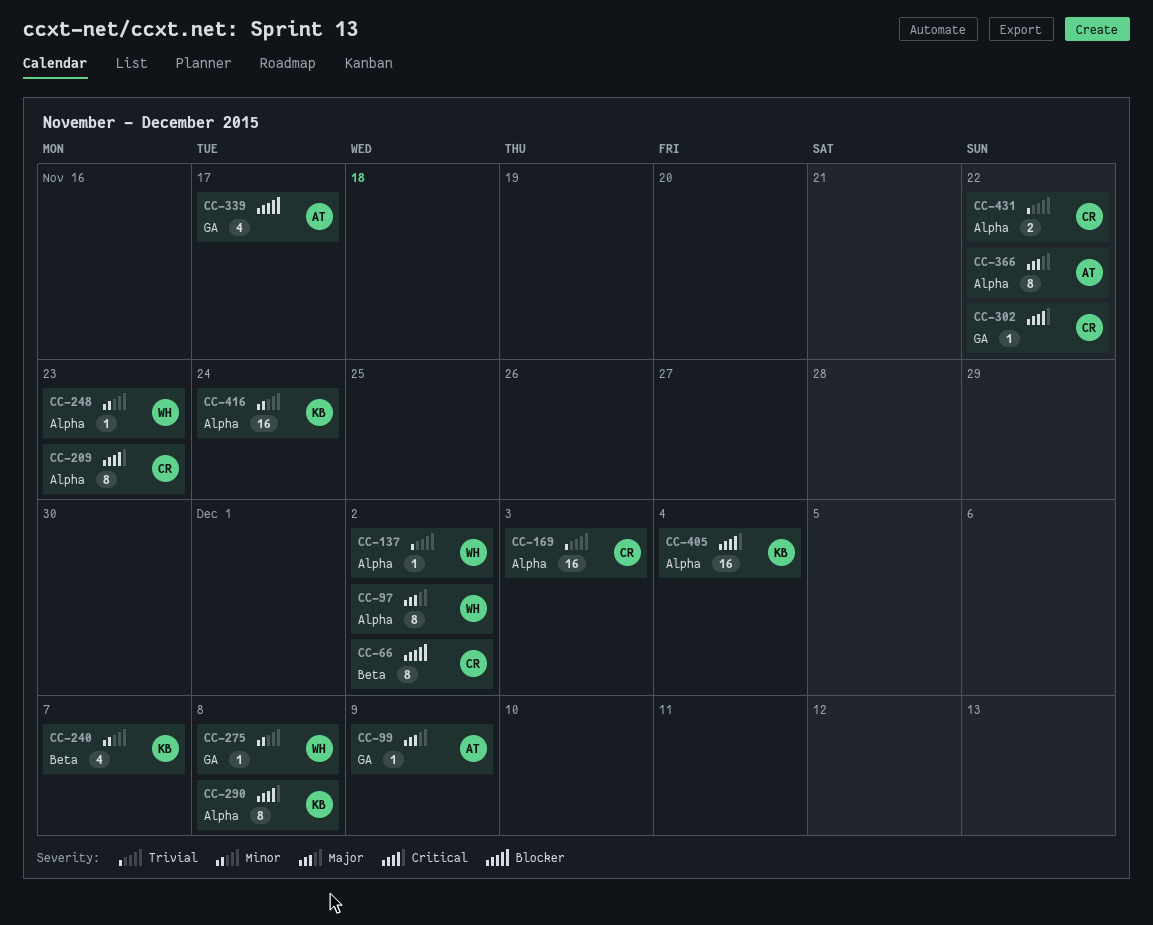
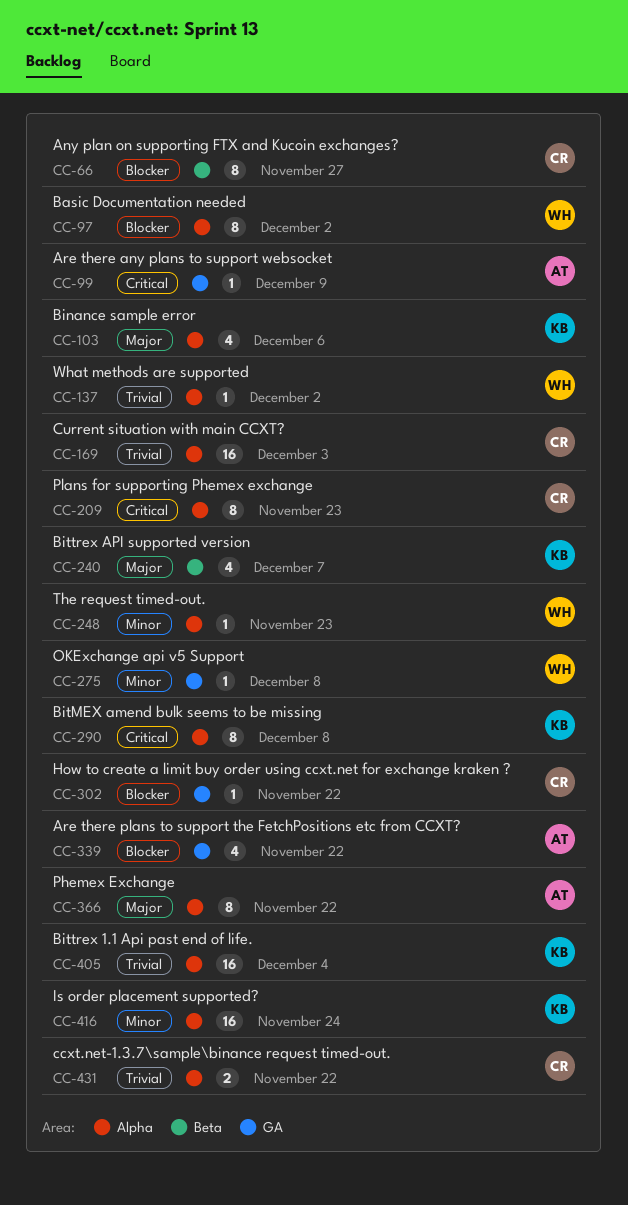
CC-66, due: Dec 2 -> Nov 27
CC-97, priority: Major -> Blocker
CC-99, priority: Major -> Critical
CC-103: none -> present
CC-240, priority: Minor -> Major
CC-302, priority: Critical -> Blocker
CC-339, due: Nov 17 -> Nov 22
CC-405, priority: Critical -> Trivial

